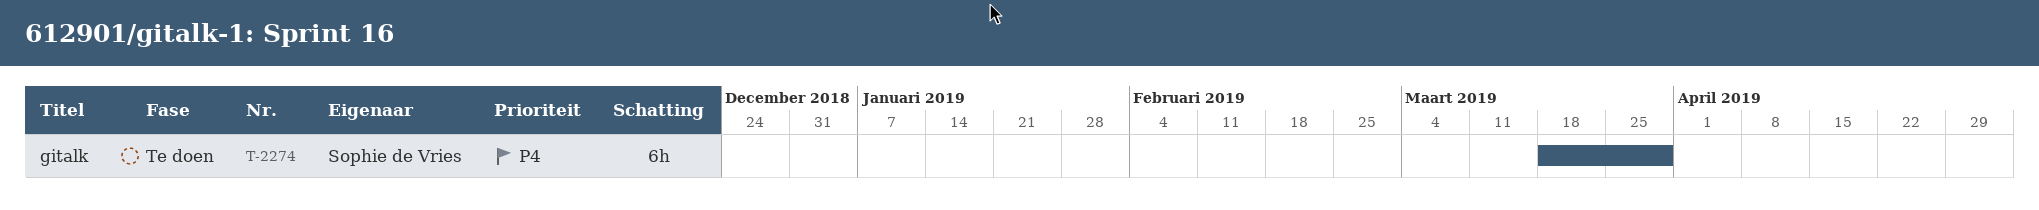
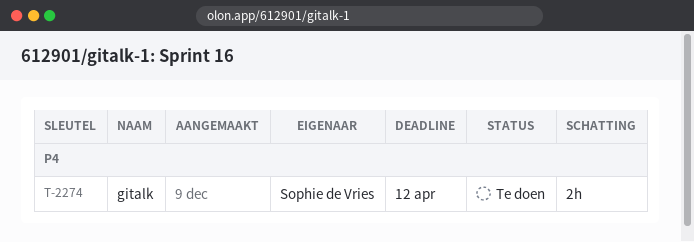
T-2274, estimate: 6h -> 2h
T-2274, due: Mar 29 -> Apr 12

